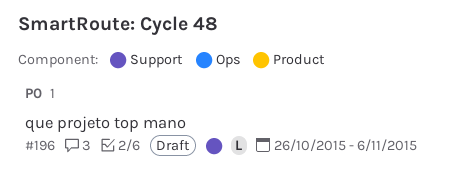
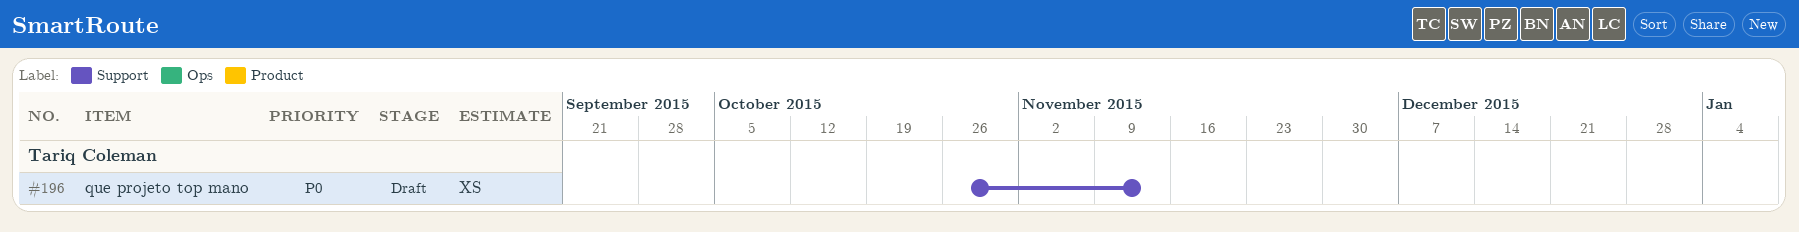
#196, estimate: L -> XS
#196, due: Nov 6 -> Nov 13

